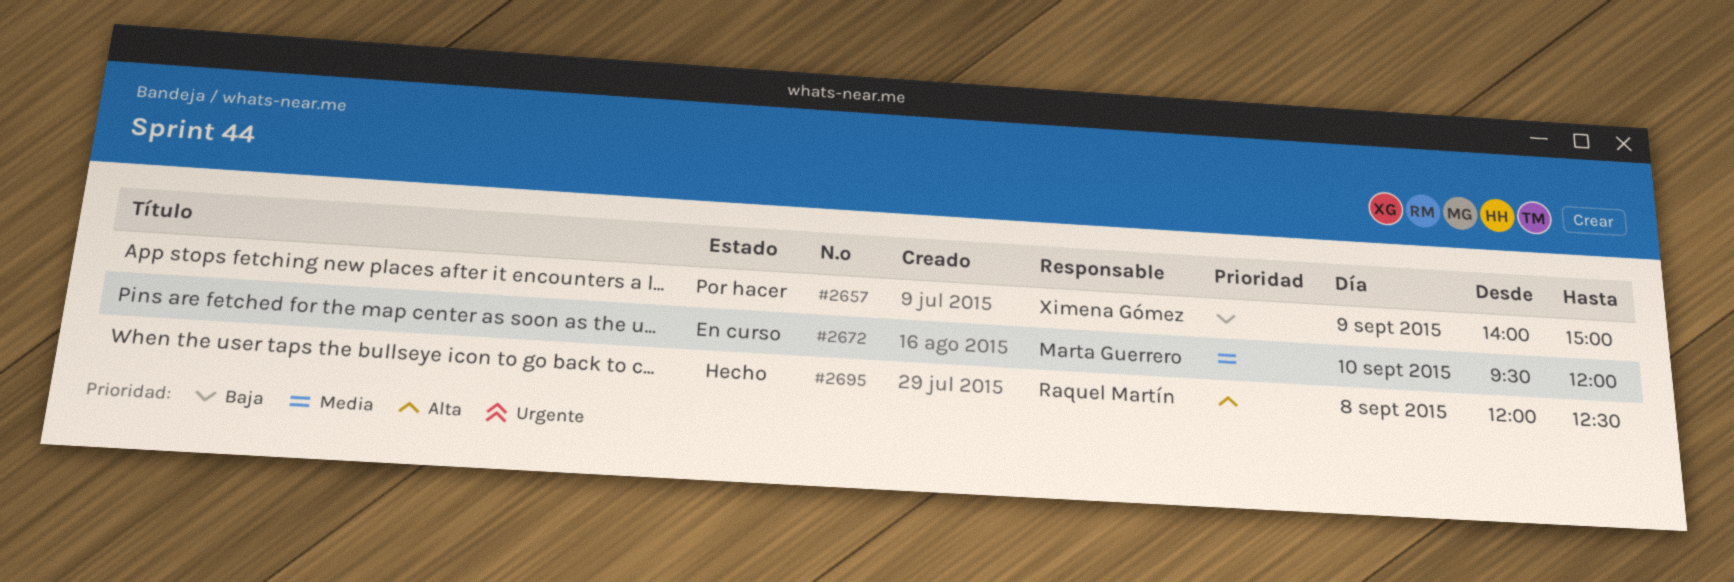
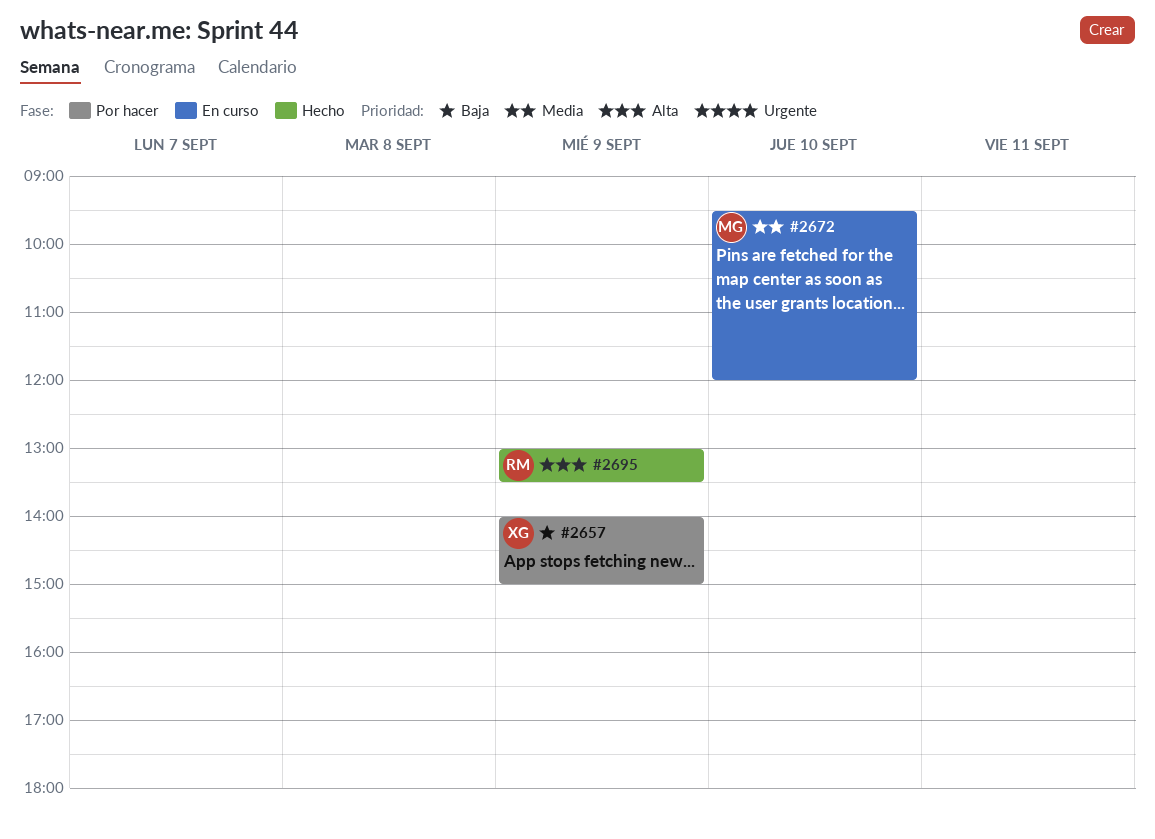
#2695, day: Sep 8 -> Sep 9
#2695, begins: 12:00 -> 13:00
#2695, ends: 12:30 -> 13:30

